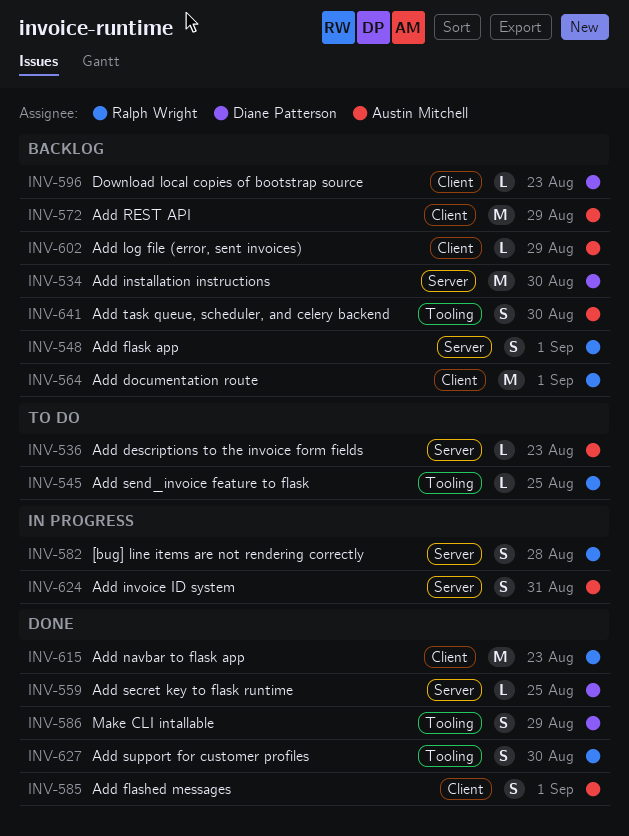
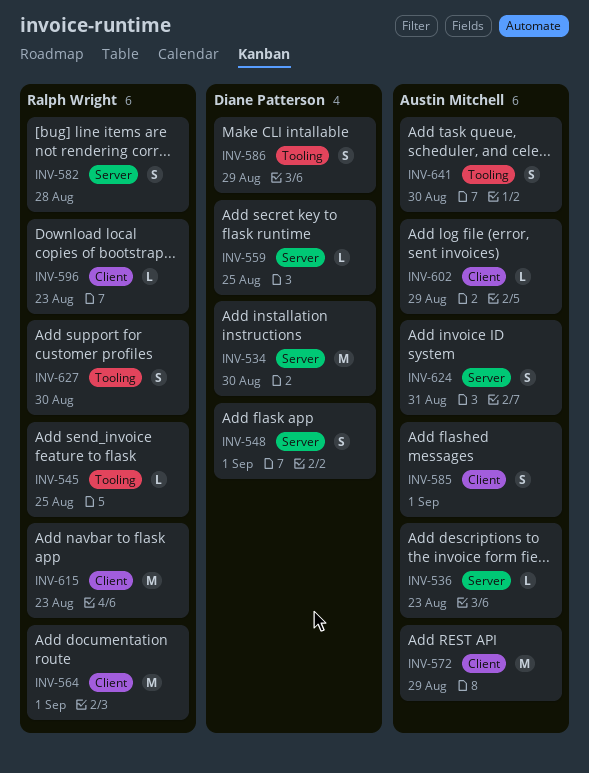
INV-548, owner: Ralph Wright -> Diane Patterson
INV-596, owner: Diane Patterson -> Ralph Wright

